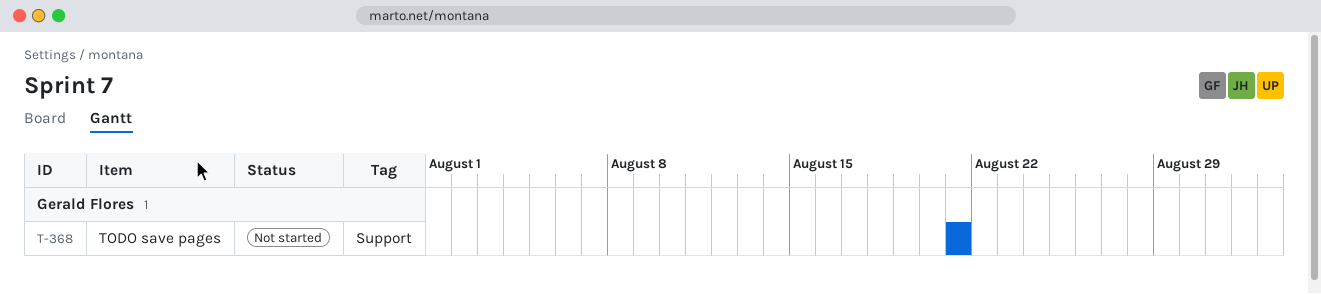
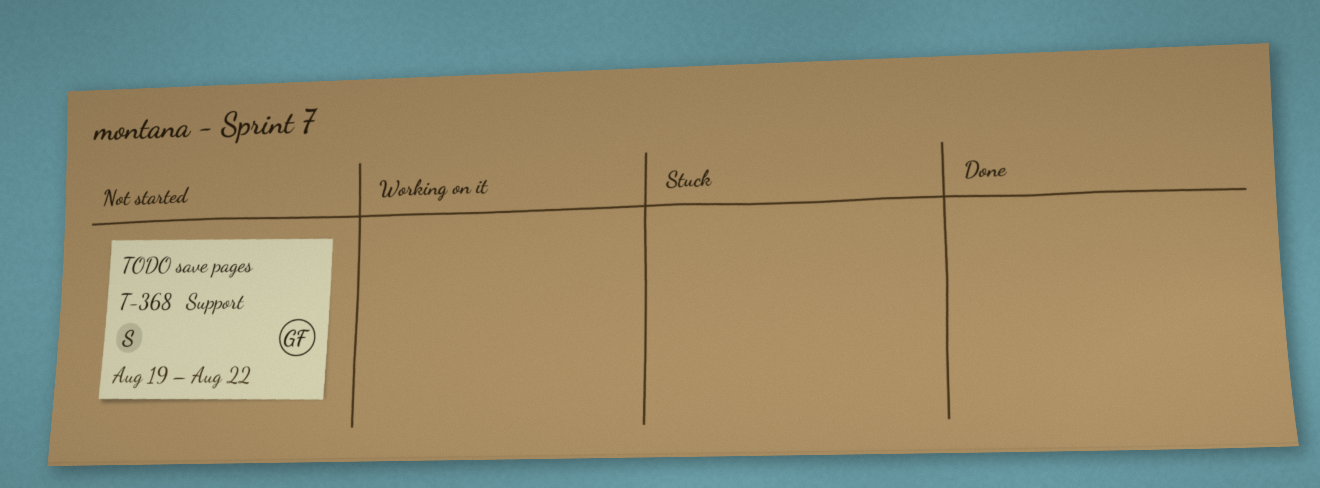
T-368, start: Aug 21 -> Aug 19
T-368, due: Aug 21 -> Aug 22

